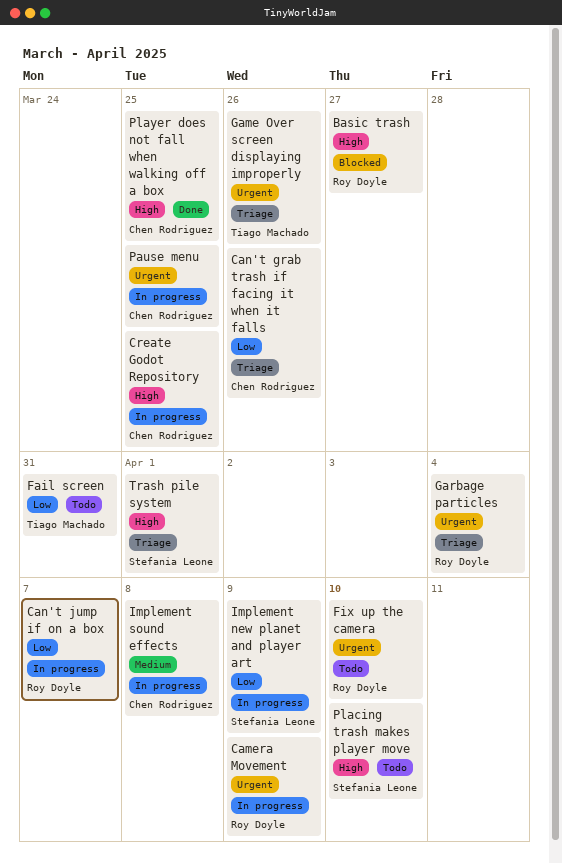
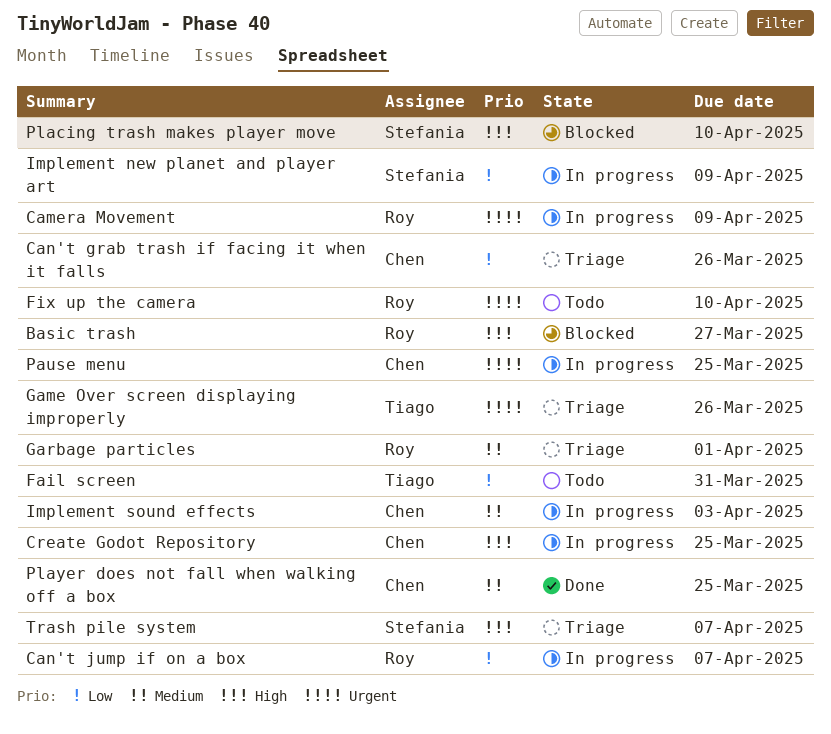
Garbage particles, priority: Urgent -> Medium
Garbage particles, due: Apr 4 -> Apr 1
Implement sound effects, due: Apr 8 -> Apr 3
Placing trash makes player move, status: Todo -> Blocked
Player does not fall when walking off a box, priority: High -> Medium
Trash pile system, due: Apr 1 -> Apr 7

